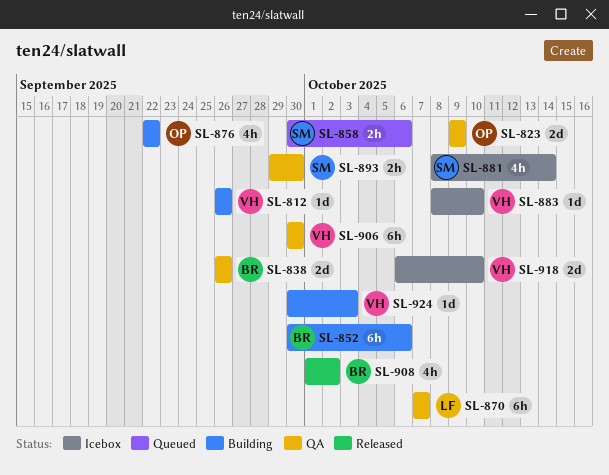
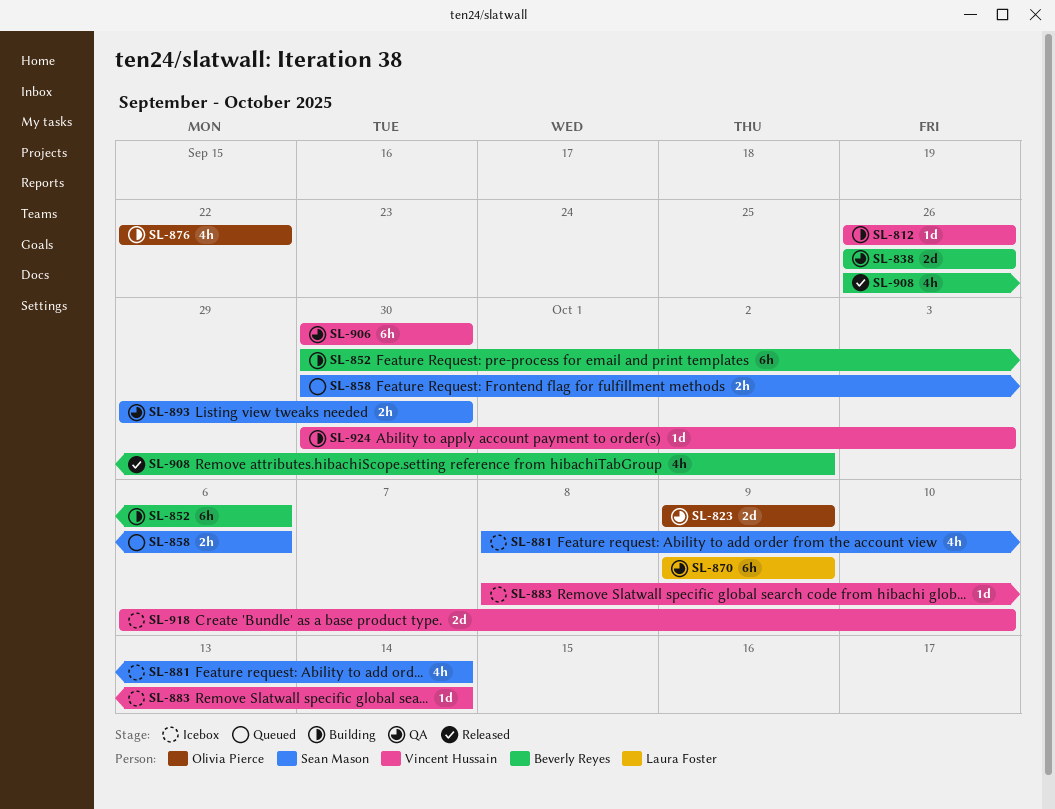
SL-870, start: Oct 7 -> Oct 9
SL-870, due: Oct 7 -> Oct 9
SL-883, due: Oct 10 -> Oct 14
SL-908, start: Oct 1 -> Sep 26

